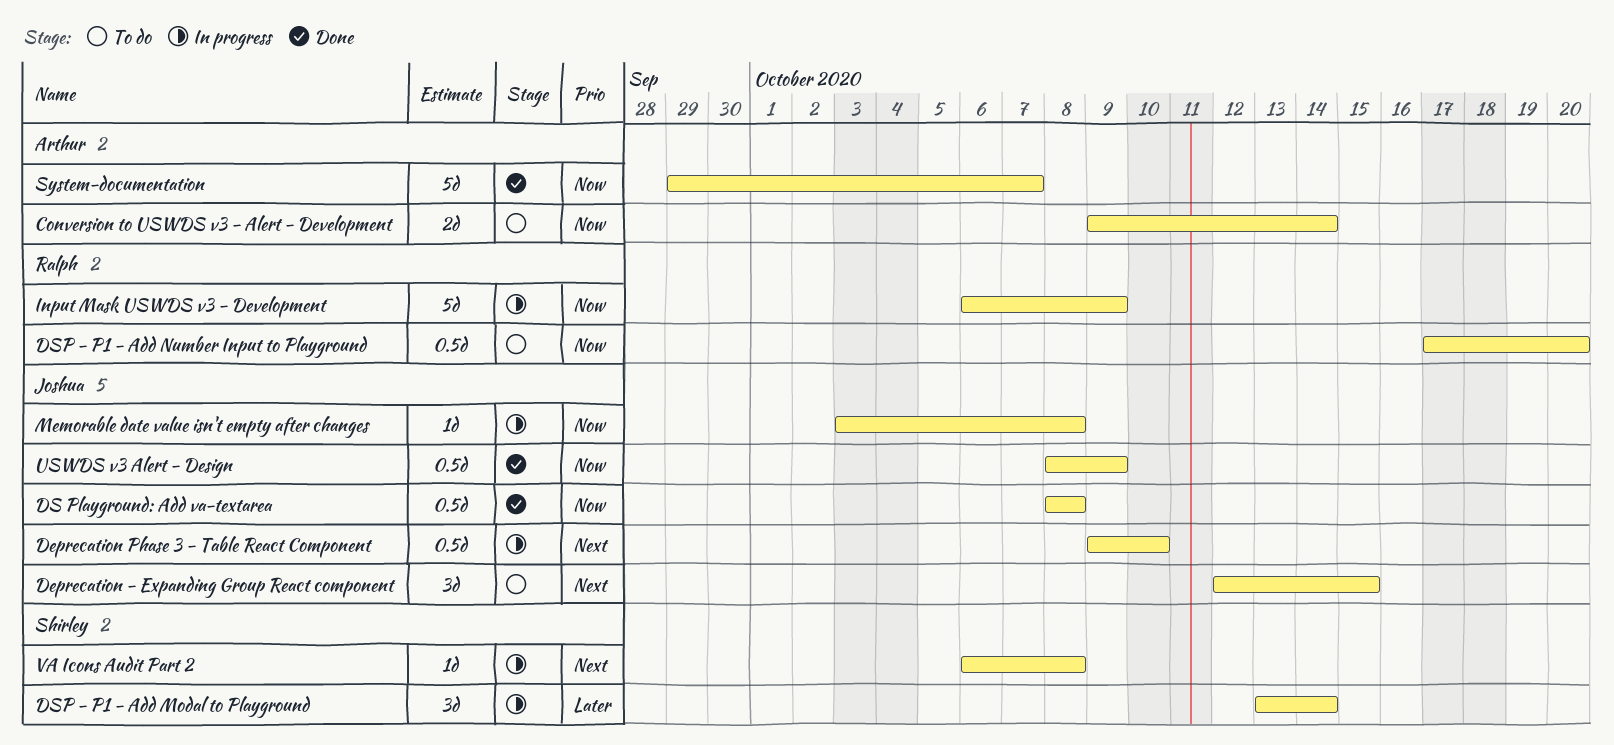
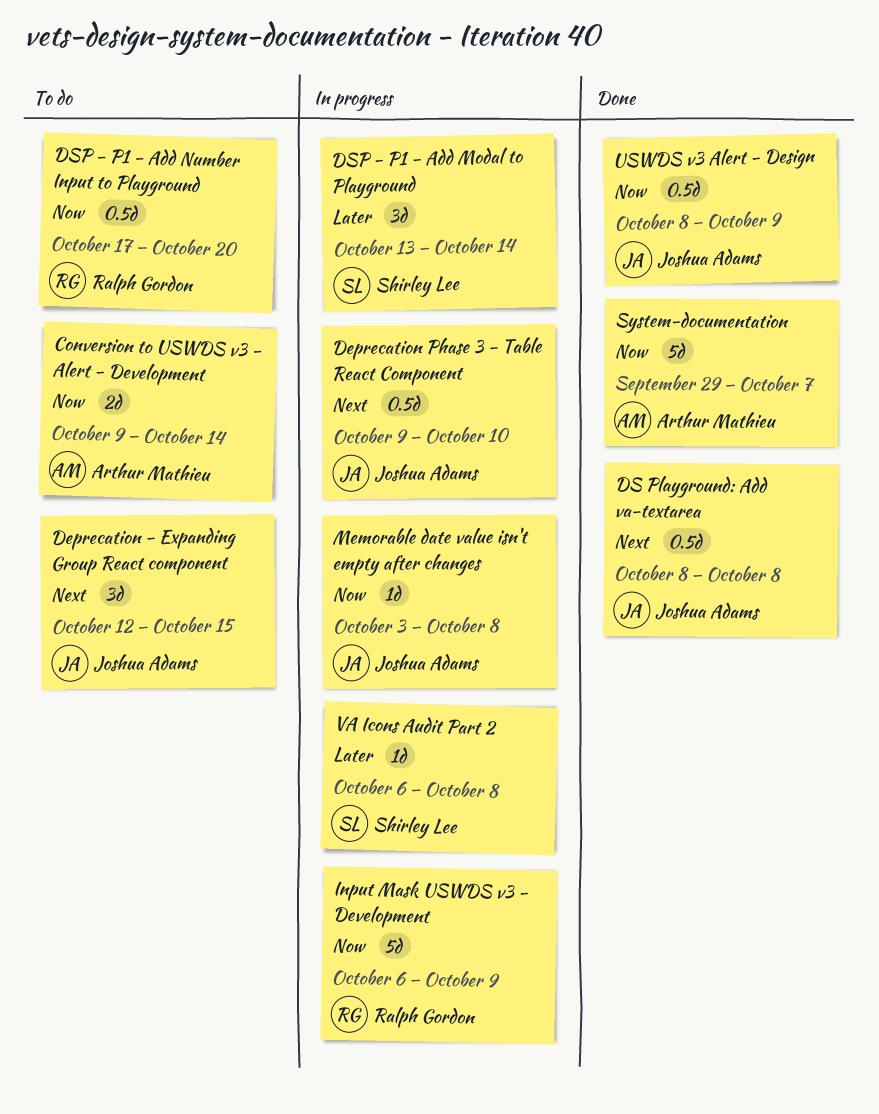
DS Playground: Add va-textarea, priority: Now -> Next
VA Icons Audit Part 2, priority: Next -> Later

